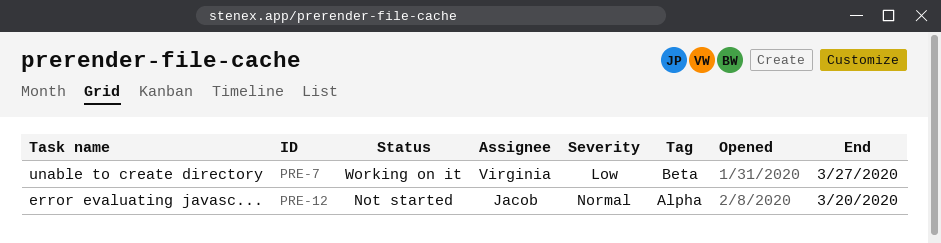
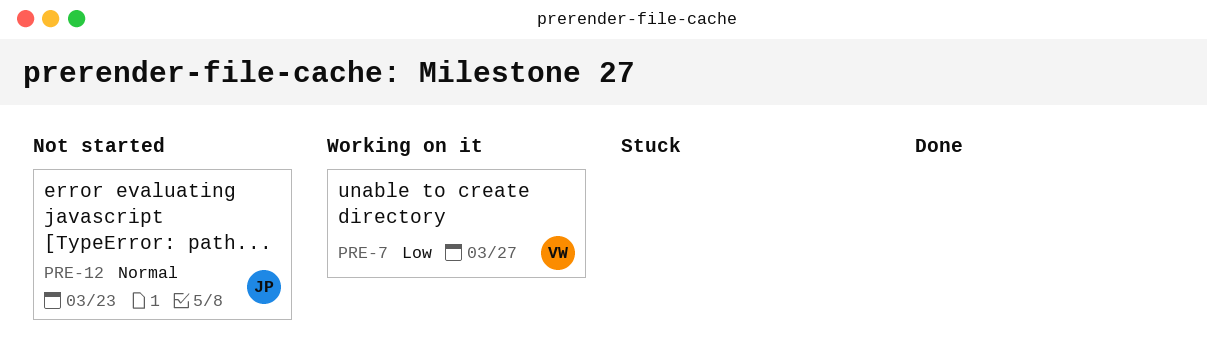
PRE-12, due: Mar 20 -> Mar 23

